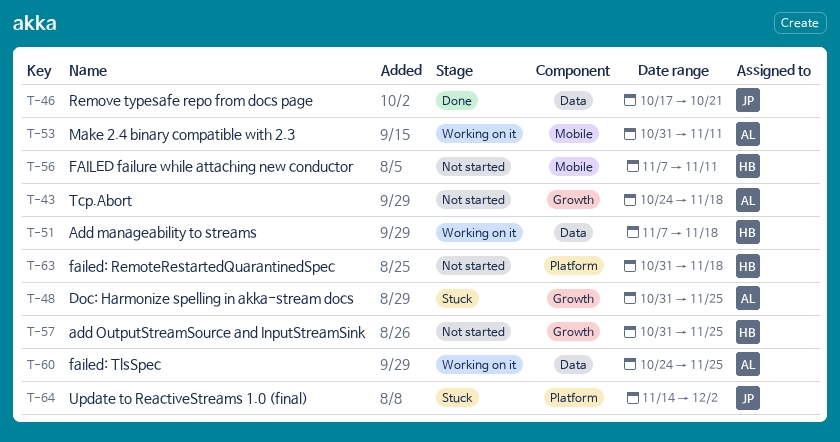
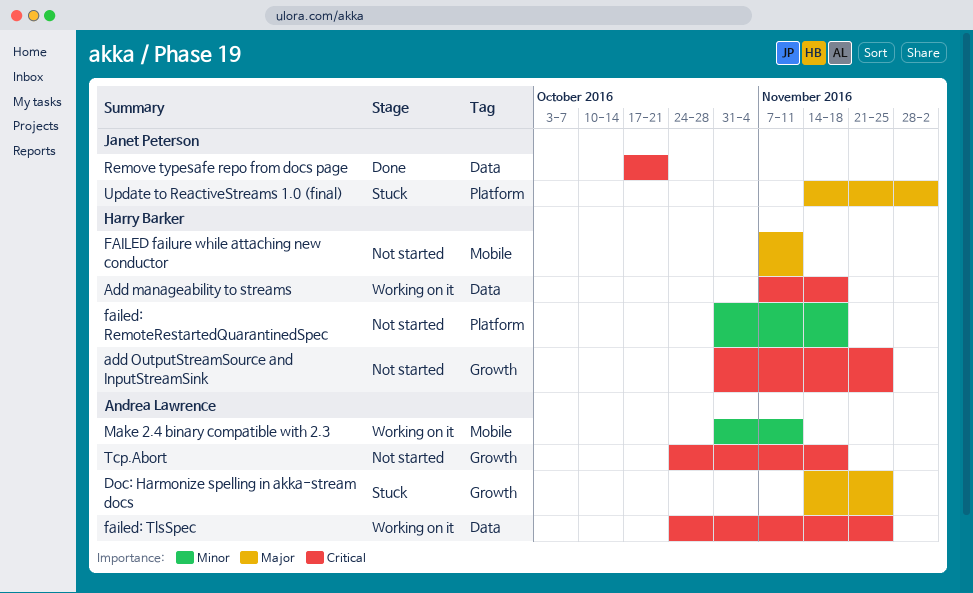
Doc: Harmonize spelling in akka-stream docs, start: Oct 31 -> Nov 14

